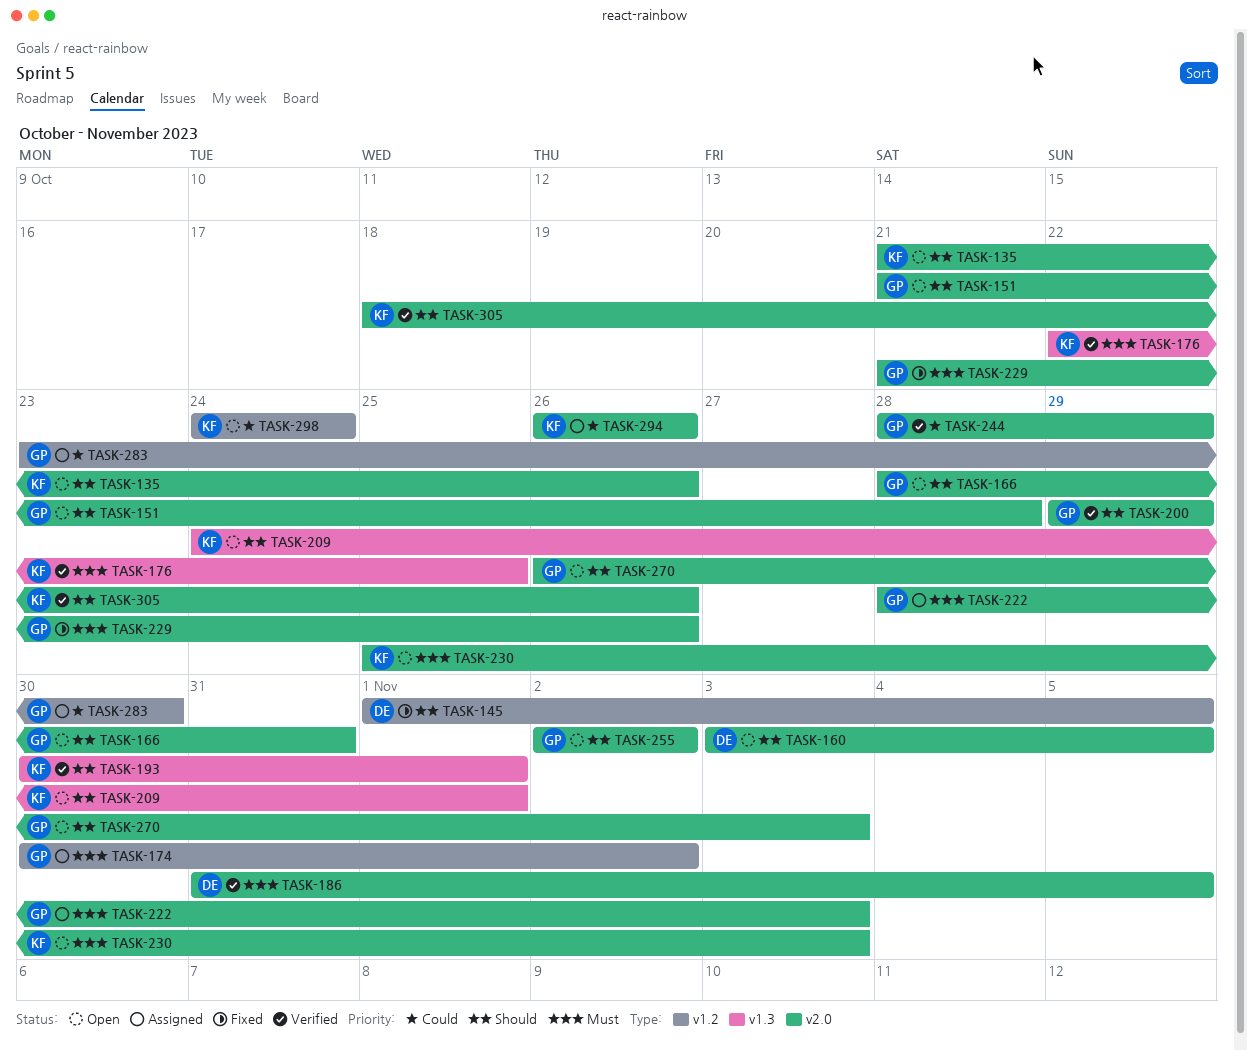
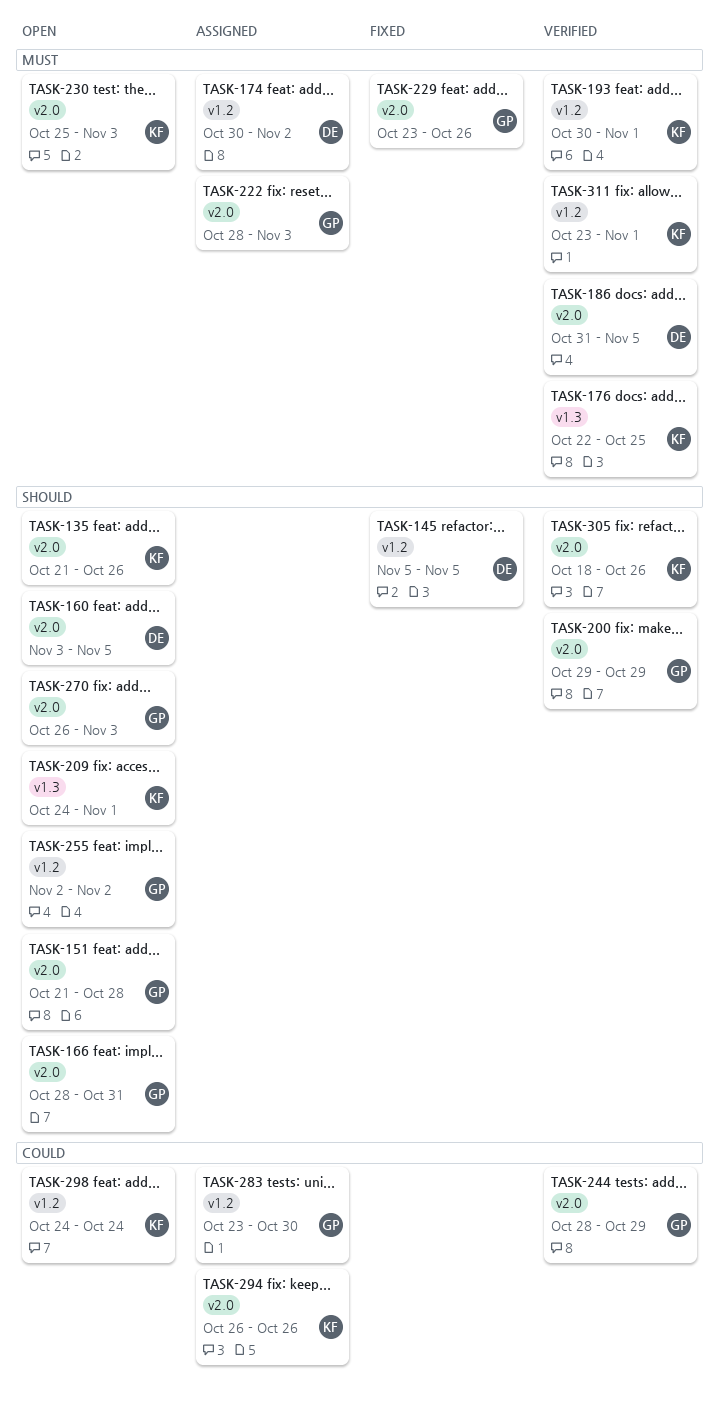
TASK-145, start: Nov 1 -> Nov 5
TASK-174, owner: GP -> DE
TASK-193, priority: Should -> Must
TASK-193, label: v1.3 -> v1.2
TASK-229, start: Oct 21 -> Oct 23
TASK-255, label: v2.0 -> v1.2
TASK-311: none -> present

